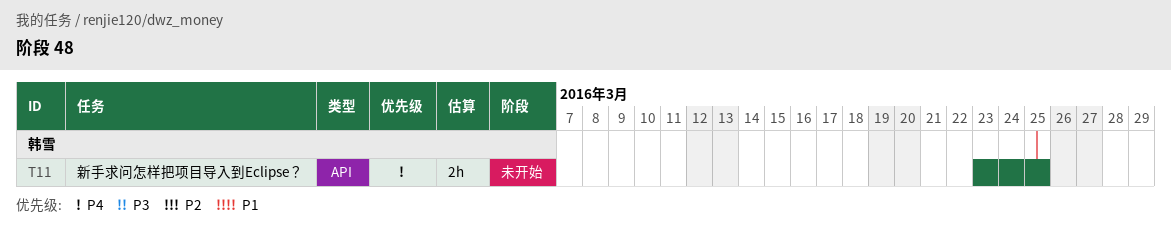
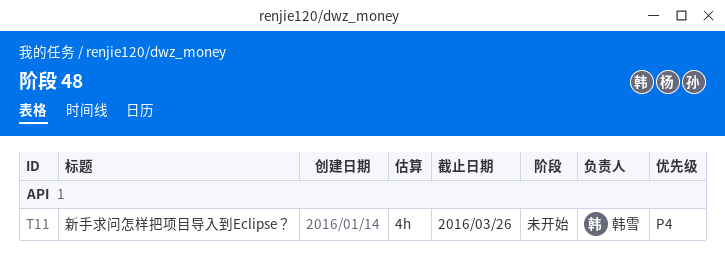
T11, estimate: 2h -> 4h
T11, due: Mar 25 -> Mar 26

